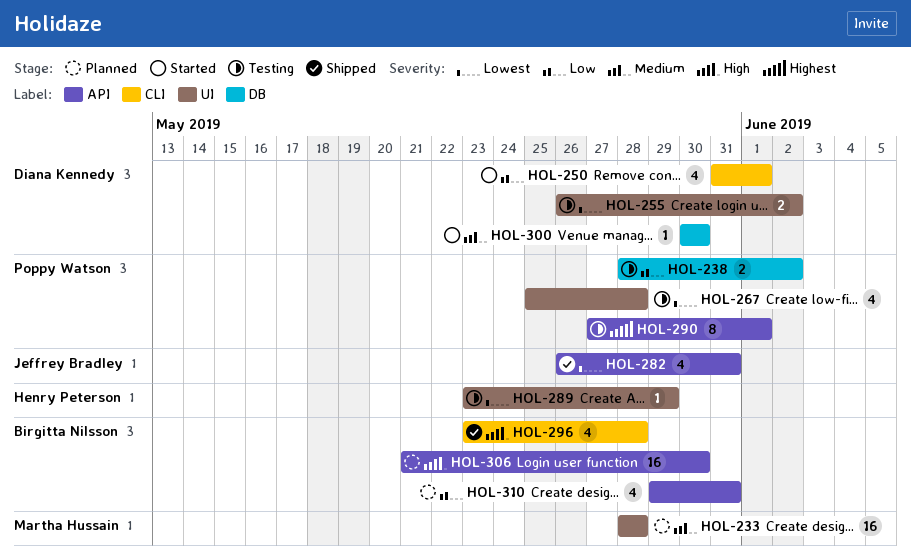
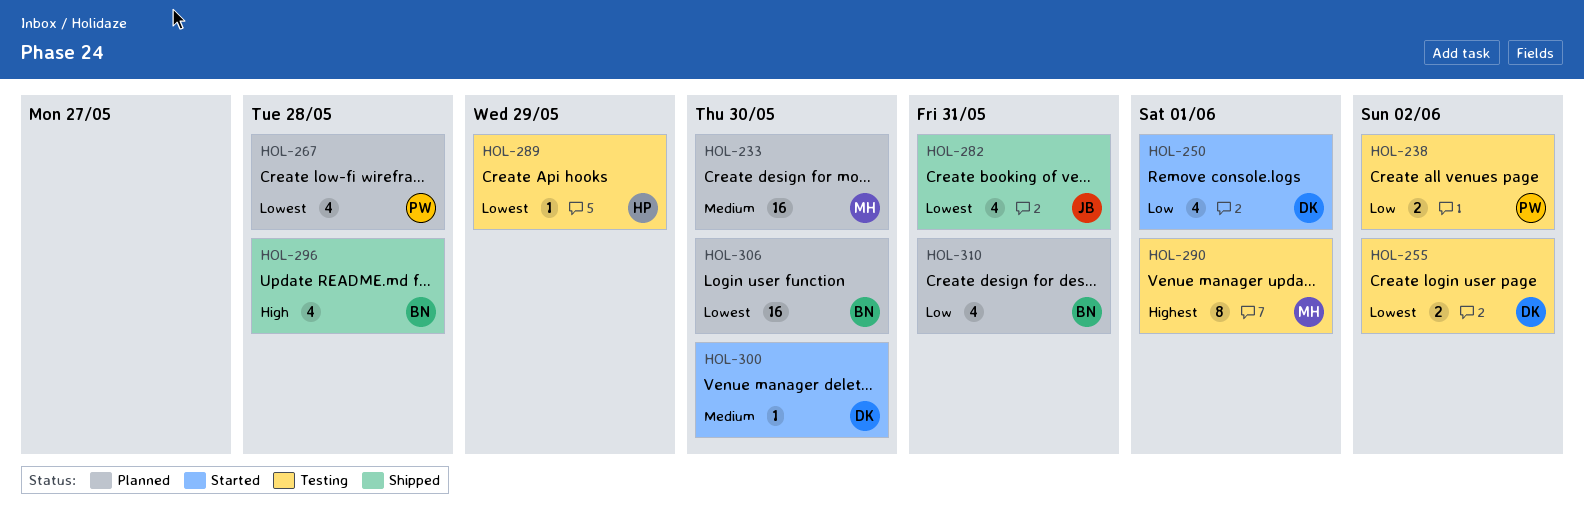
HOL-233, due: May 28 -> May 30
HOL-267, status: Testing -> Planned
HOL-290, owner: Poppy Watson -> Martha Hussain
HOL-306, priority: High -> Lowest

